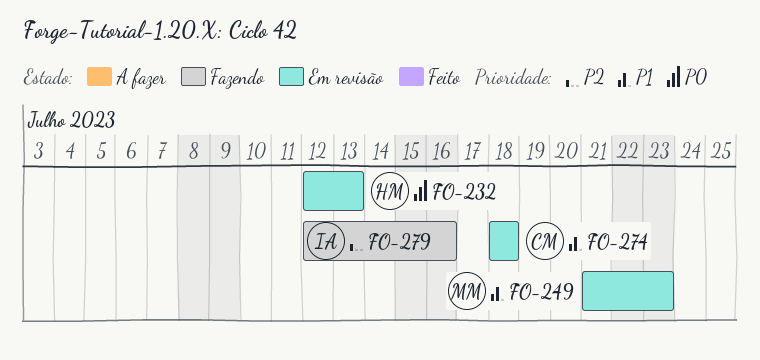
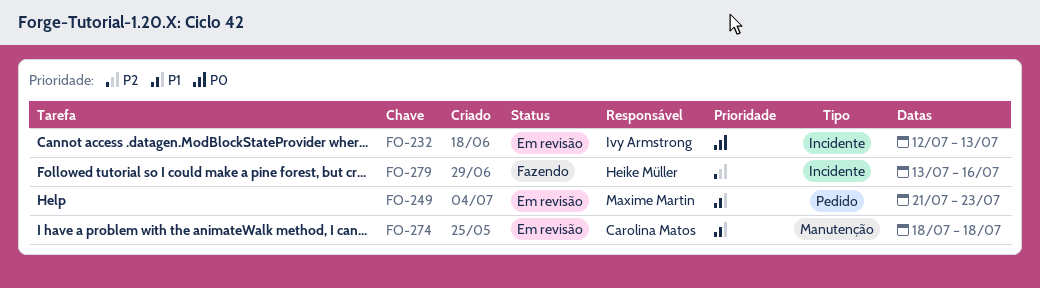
FO-232, owner: Heike Müller -> Ivy Armstrong
FO-279, owner: Ivy Armstrong -> Heike Müller
FO-279, start: Jul 12 -> Jul 13

